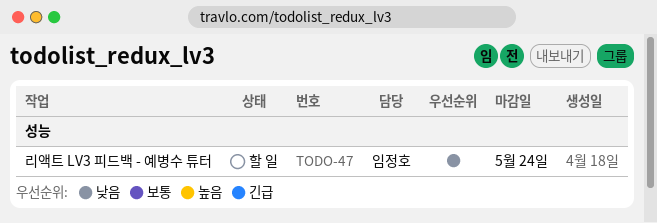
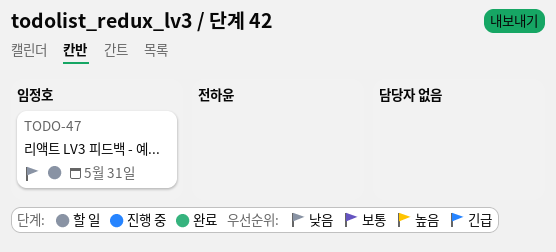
TODO-47, due: May 24 -> May 31

